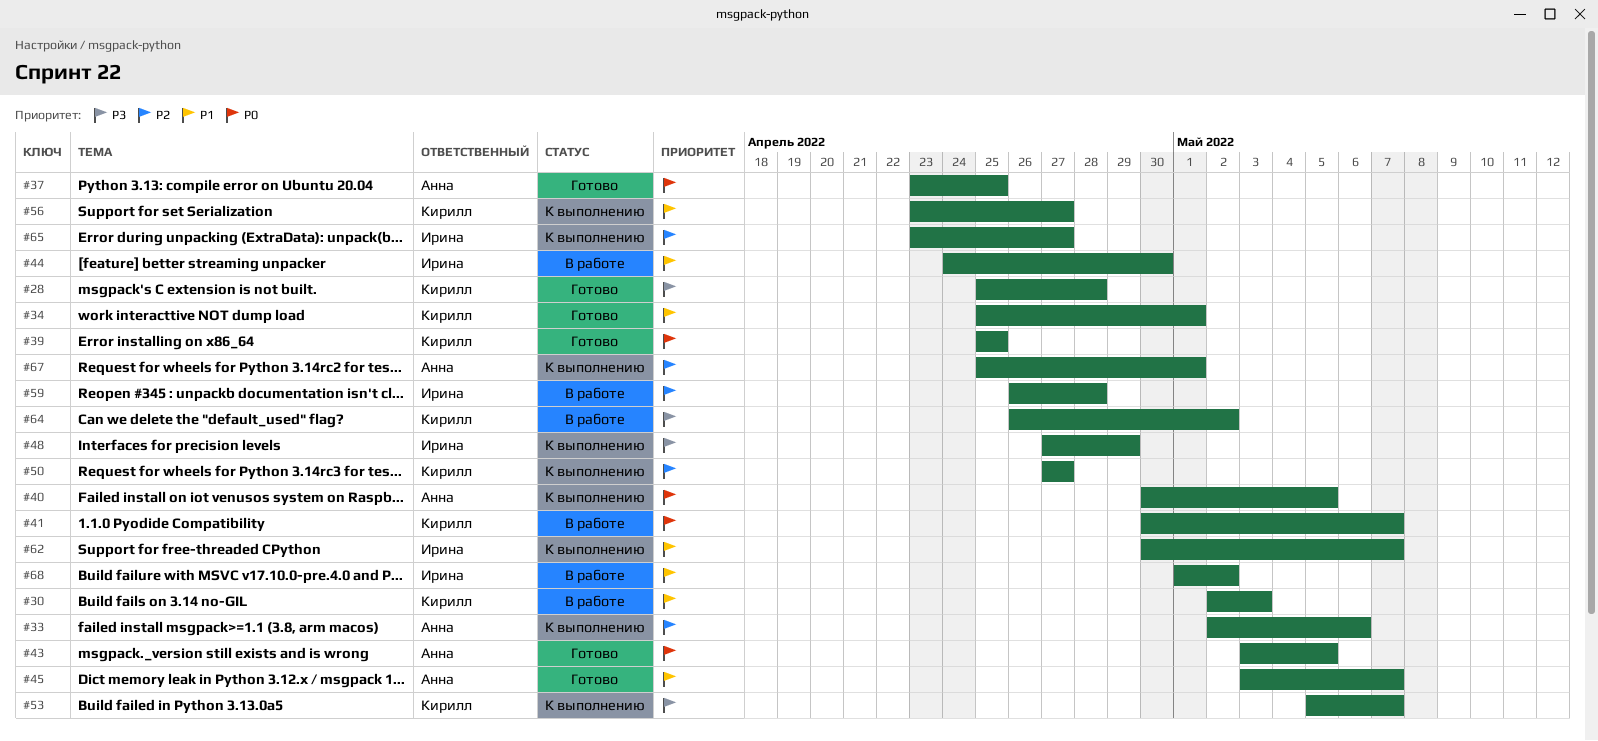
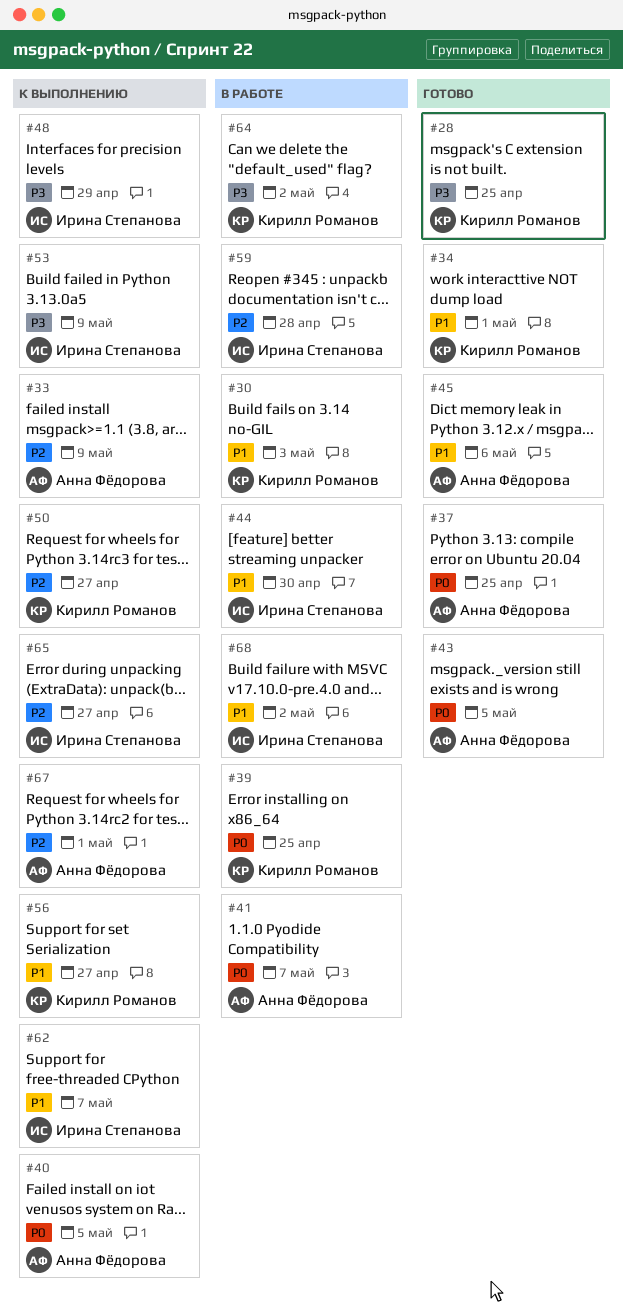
#28, due: Apr 28 -> Apr 25
#33, due: May 6 -> May 9
#39, status: Готово -> В работе
#41, owner: Кирилл Романов -> Анна Фёдорова
#45, due: May 7 -> May 6
#53, owner: Кирилл Романов -> Ирина Степанова
#53, due: May 7 -> May 9

